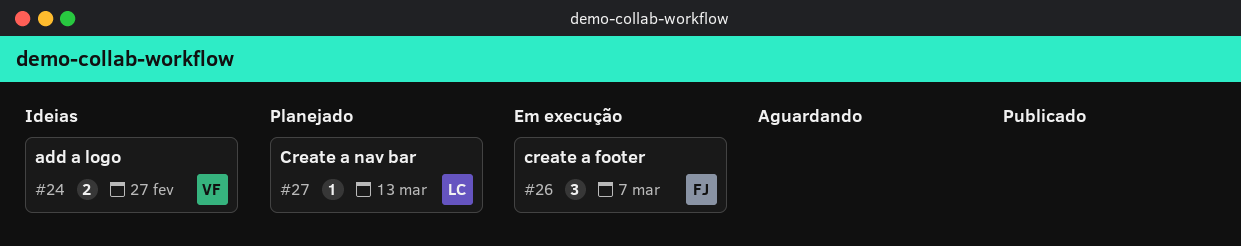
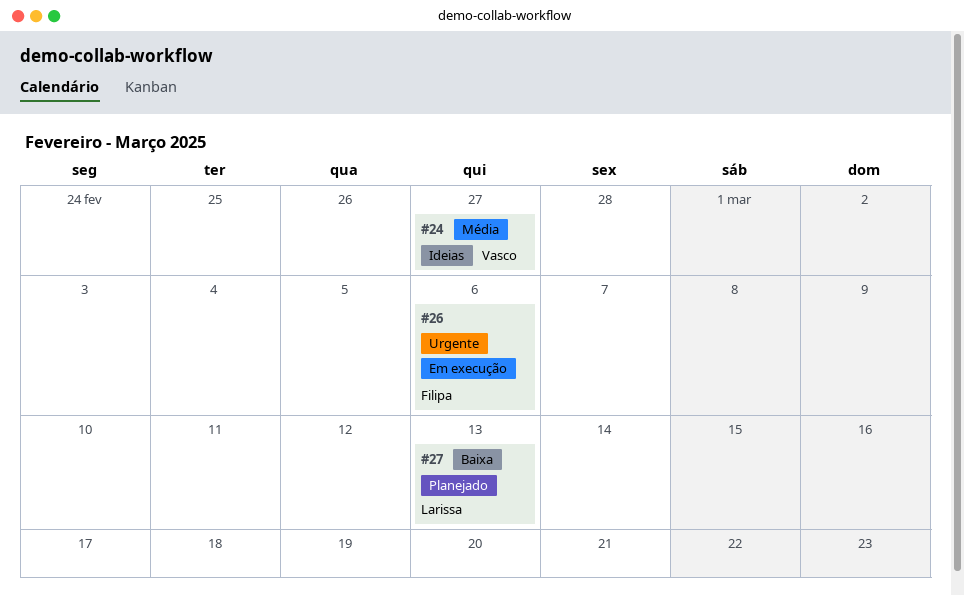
#26, due: Mar 7 -> Mar 6

